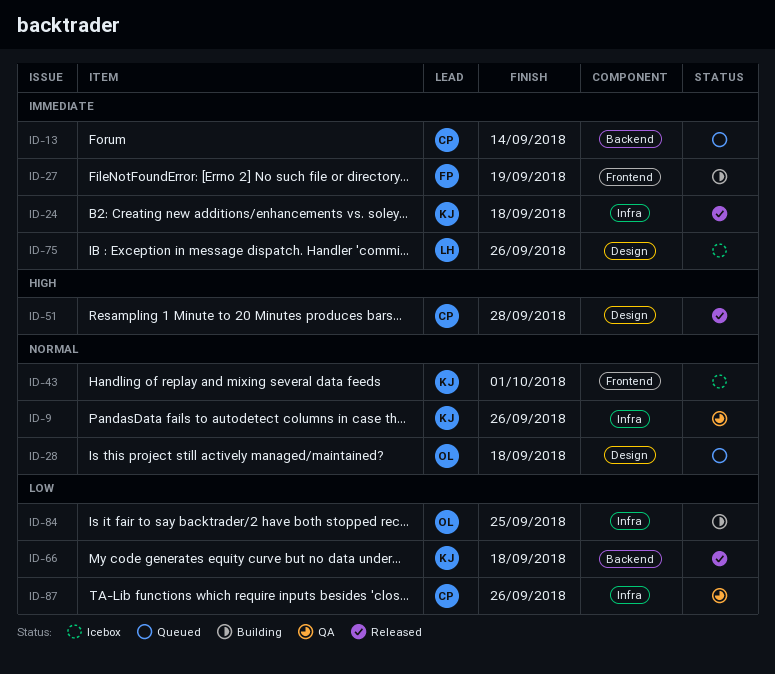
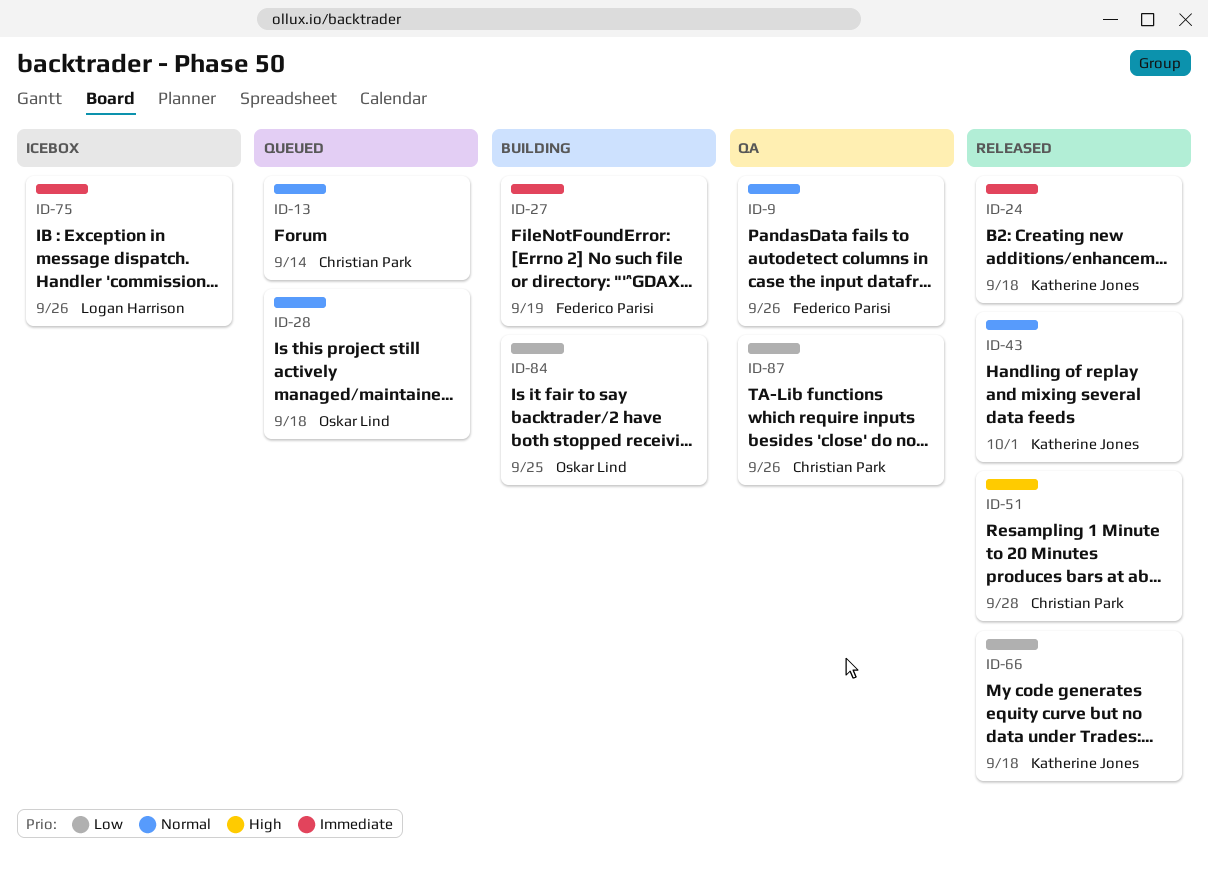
ID-9, owner: Katherine Jones -> Federico Parisi
ID-13, priority: Immediate -> Normal
ID-43, status: Icebox -> Released

